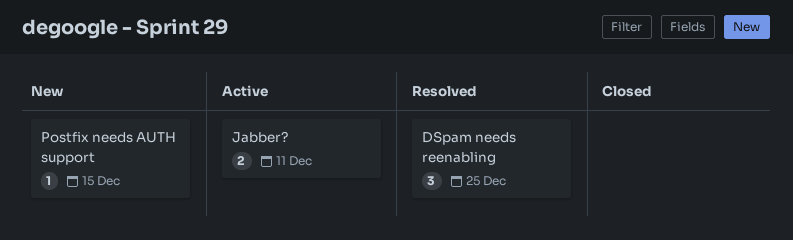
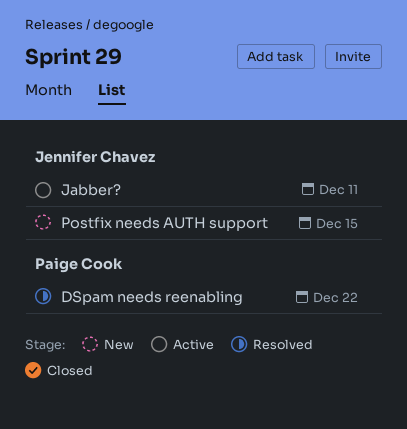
DSpam needs reenabling, due: Dec 25 -> Dec 22

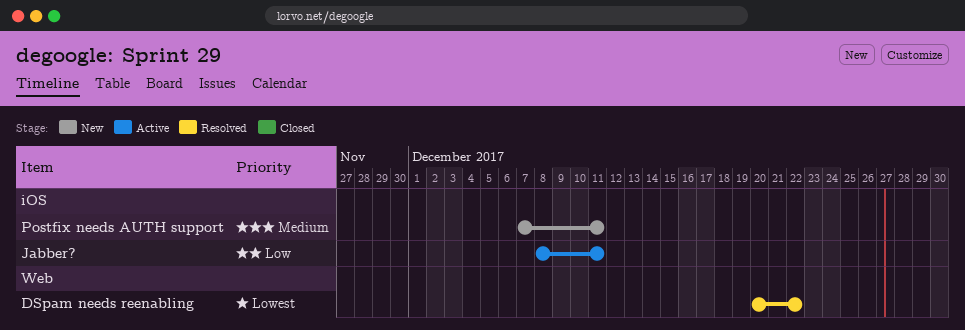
Postfix needs AUTH support, due: Dec 15 -> Dec 11

